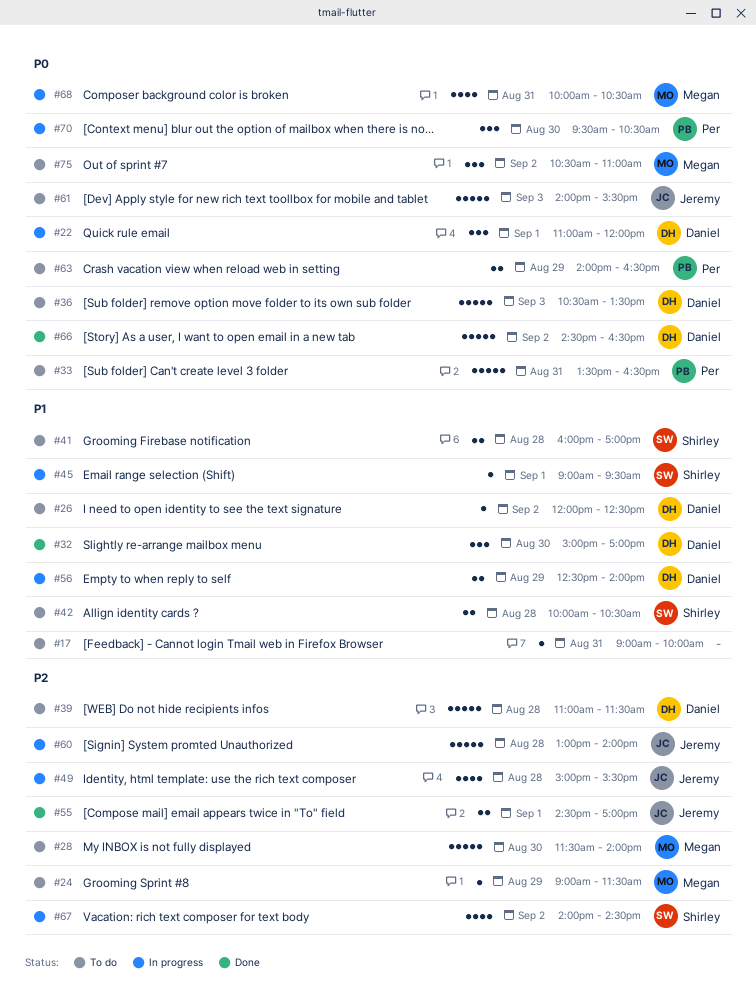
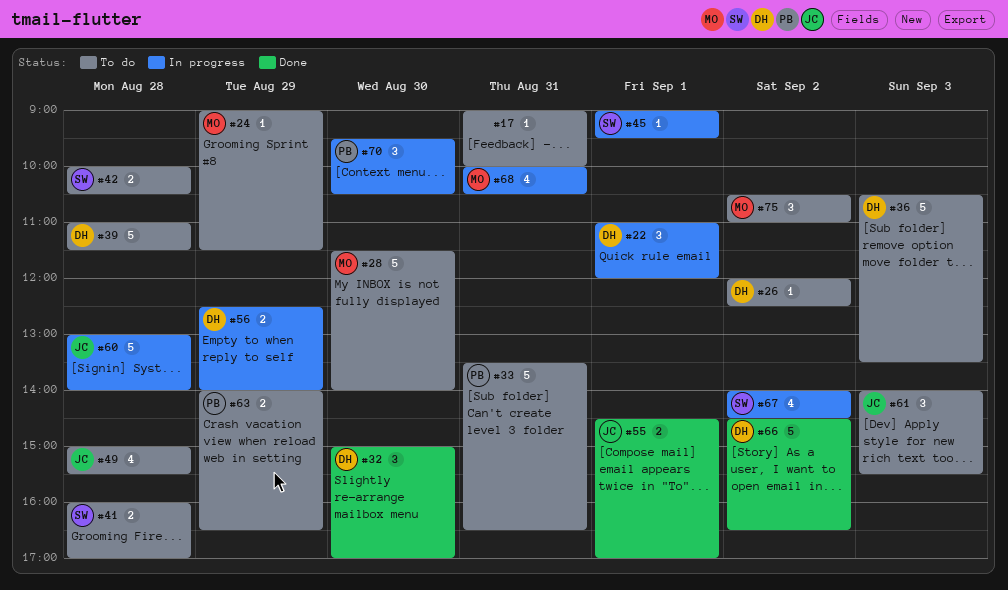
#49, status: In progress -> To do
#61, estimate: 5 -> 3

